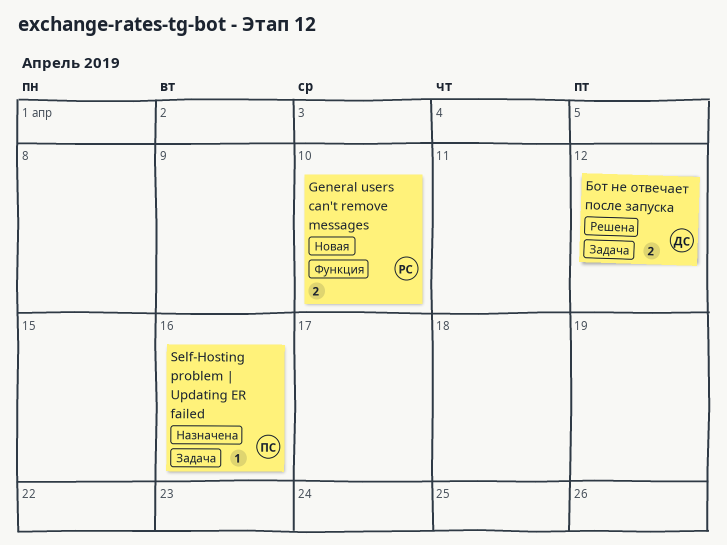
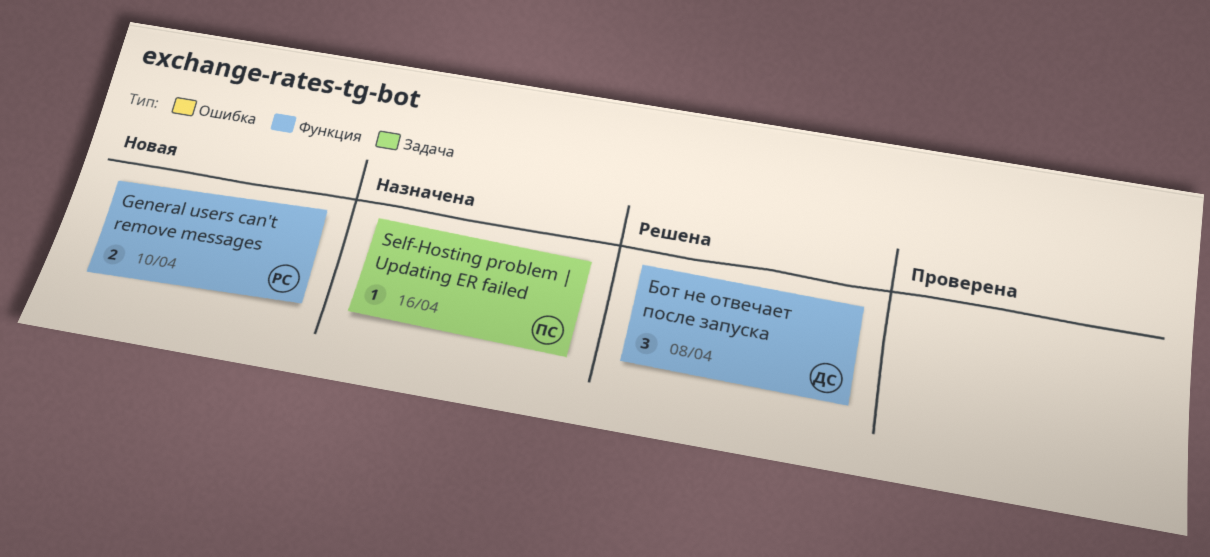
Бот не отвечает после запуска, label: Задача -> Функция
Бот не отвечает после запуска, estimate: 2 -> 3
Бот не отвечает после запуска, due: Apr 12 -> Apr 8

